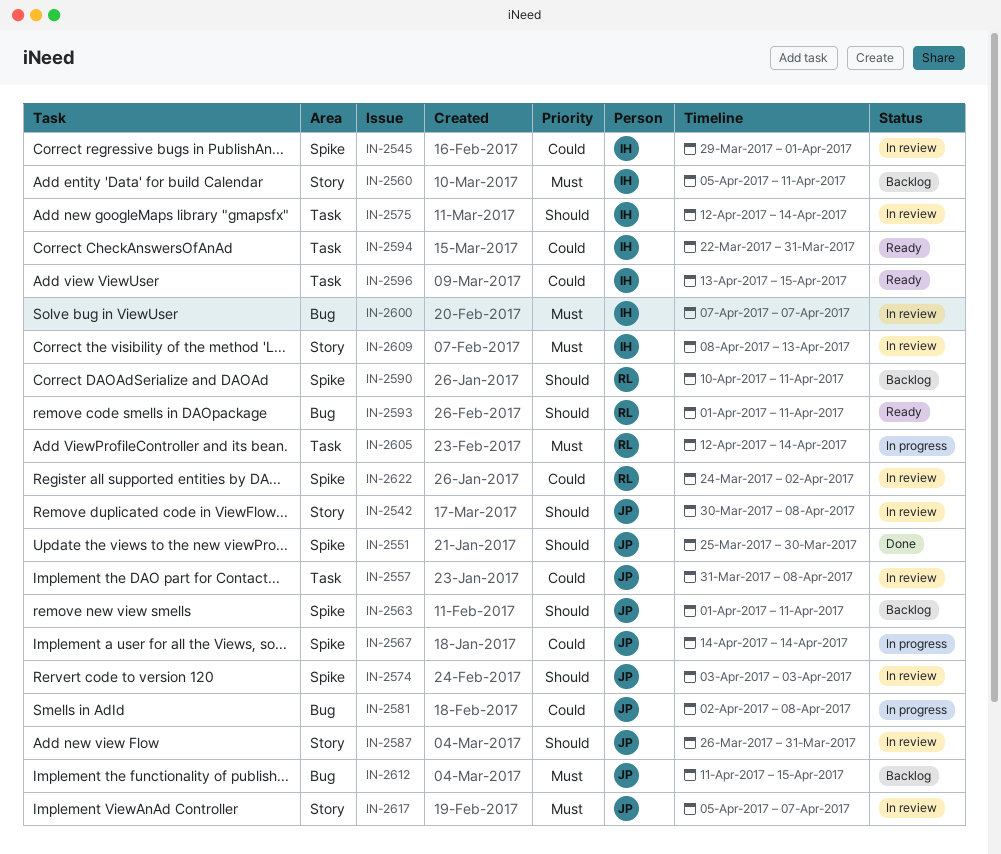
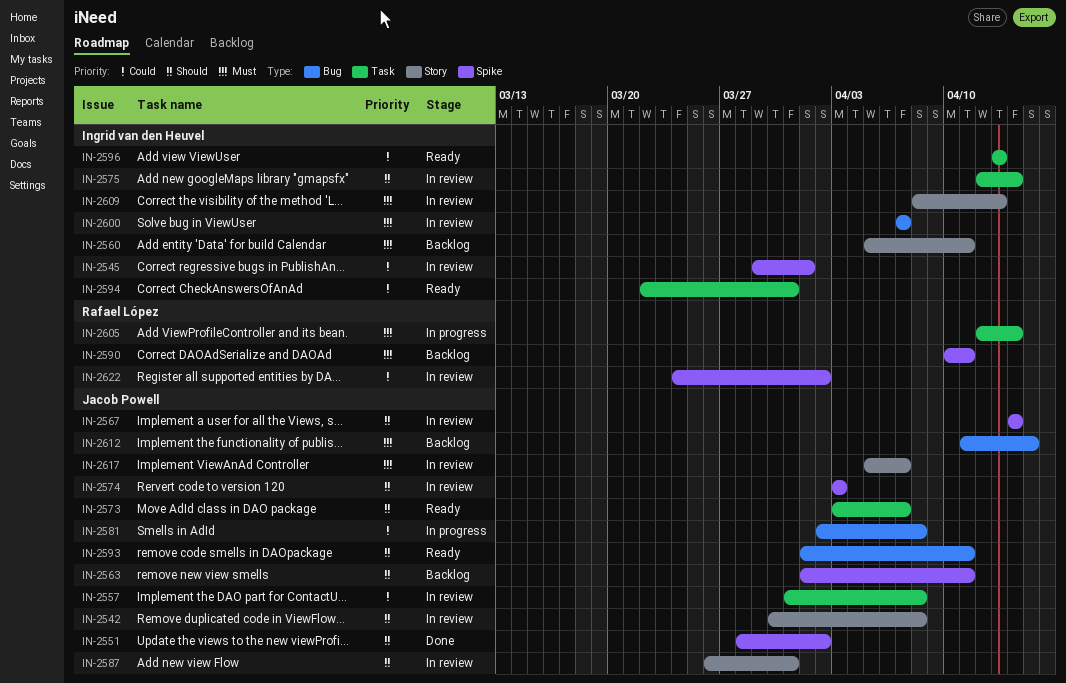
IN-2551, start: Mar 25 -> Mar 28
IN-2551, due: Mar 30 -> Apr 2
IN-2567, status: In progress -> In review
IN-2567, priority: Could -> Should
IN-2573: none -> present
IN-2590, priority: Should -> Must
IN-2593, owner: Rafael López -> Jacob Powell
IN-2596, due: Apr 15 -> Apr 13

